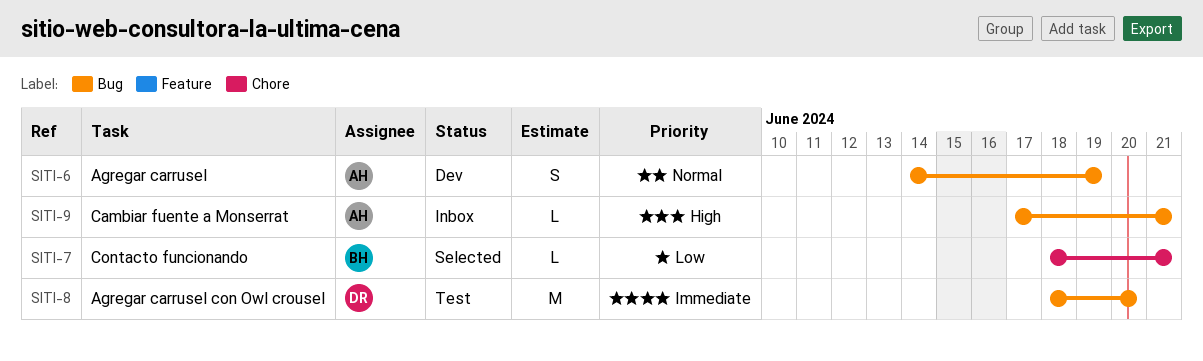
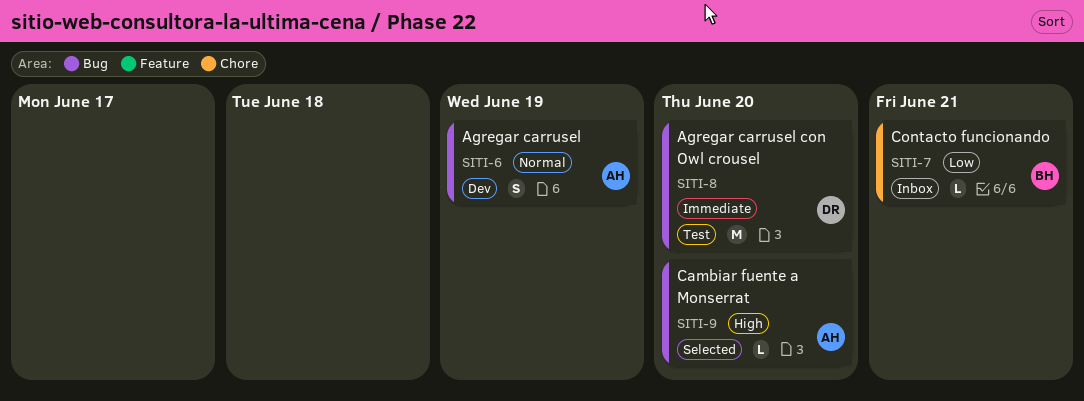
SITI-7, status: Selected -> Inbox
SITI-9, status: Inbox -> Selected
SITI-9, due: Jun 21 -> Jun 20

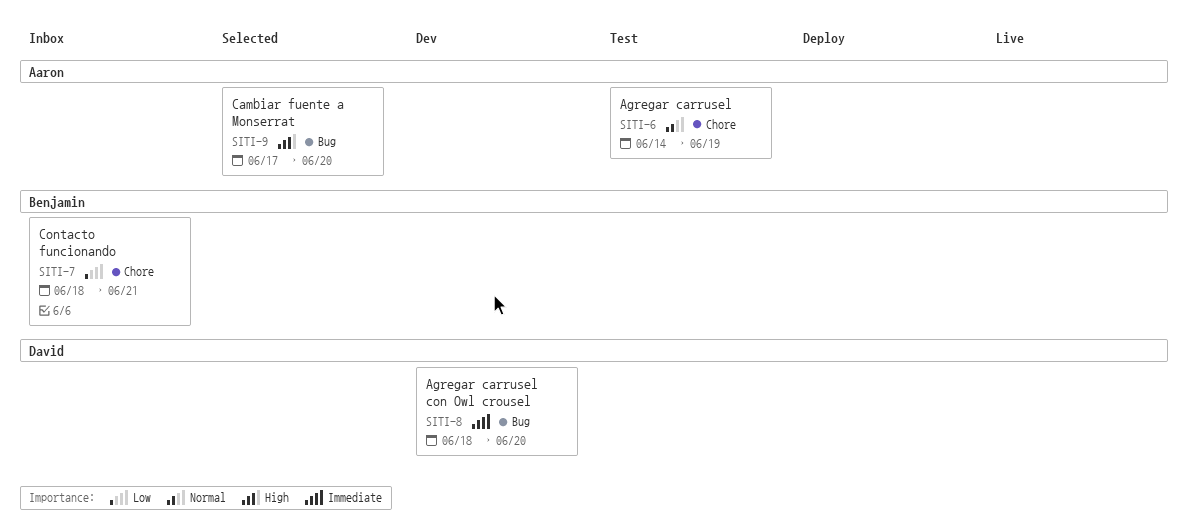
SITI-6, status: Dev -> Test
SITI-6, label: Bug -> Chore
SITI-8, status: Test -> Dev

